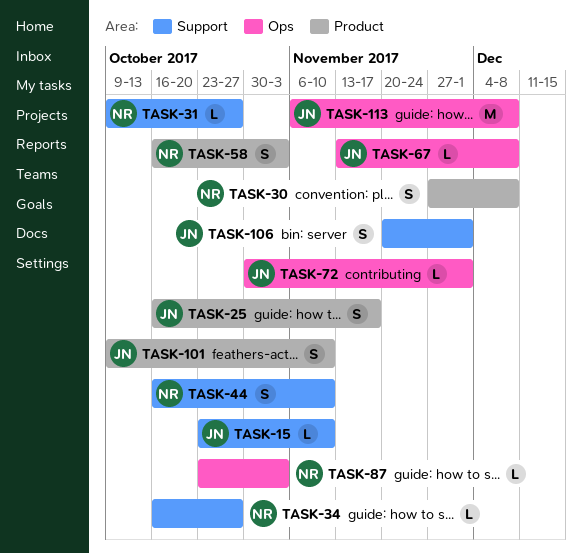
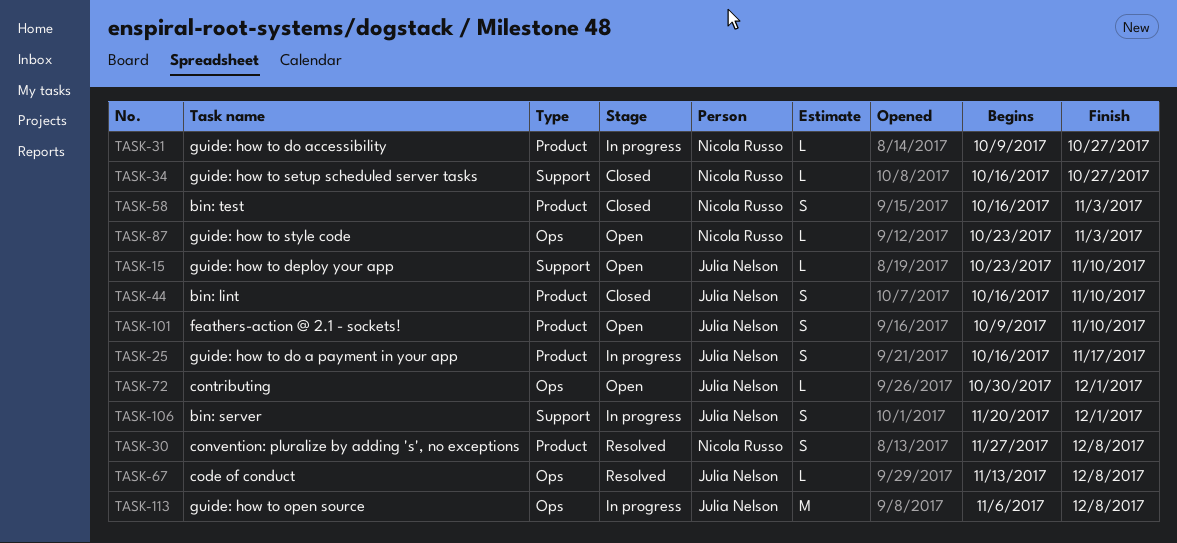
TASK-31, label: Support -> Product
TASK-44, owner: Nicola Russo -> Julia Nelson
TASK-44, label: Support -> Product

